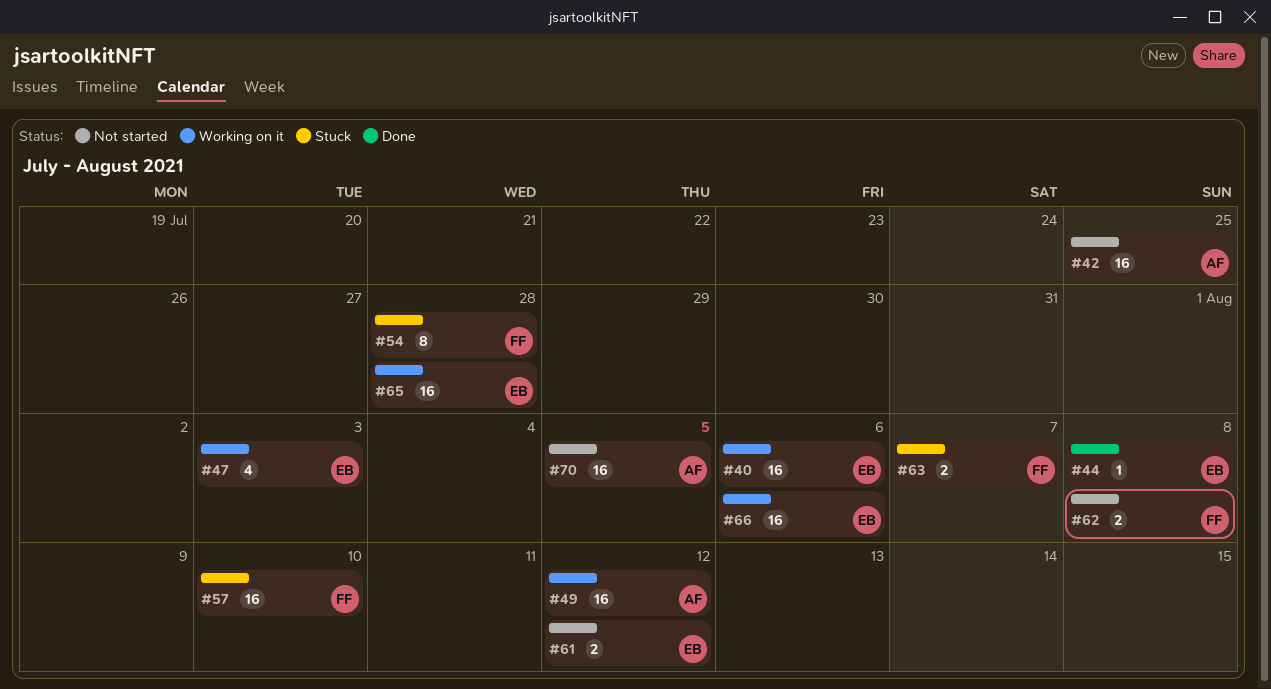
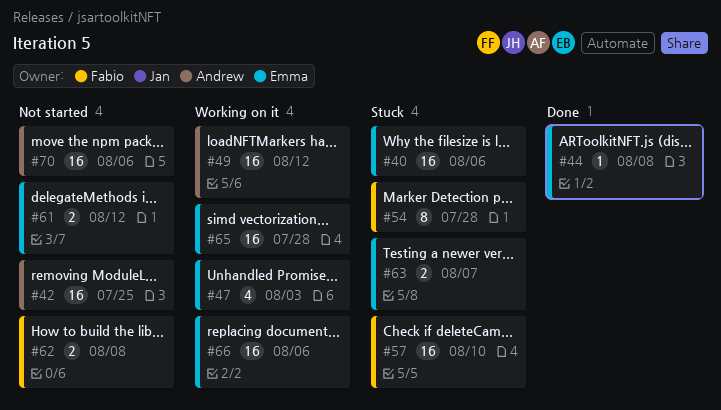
#40, status: Working on it -> Stuck
#63, owner: Fabio -> Emma
#70, due: Aug 5 -> Aug 6

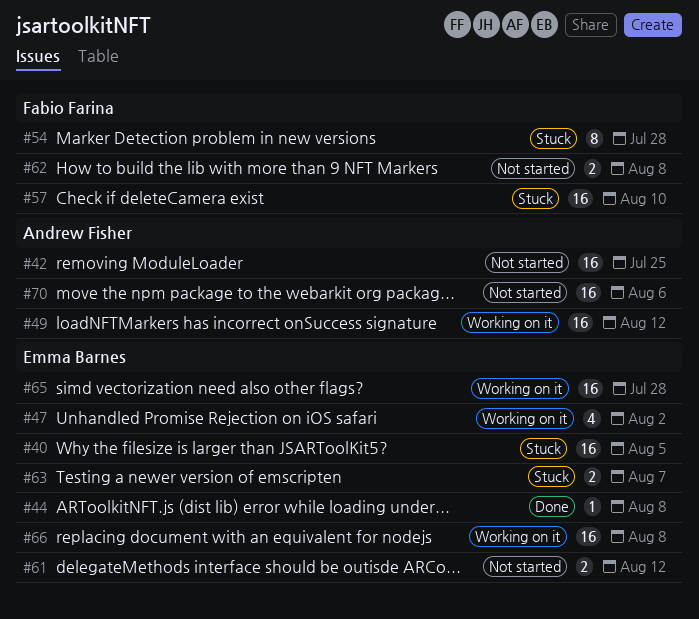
#40, due: Aug 6 -> Aug 5
#47, due: Aug 3 -> Aug 2
#66, due: Aug 6 -> Aug 8

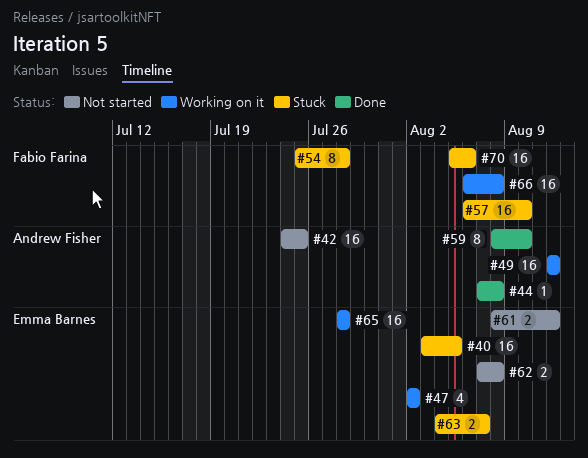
#44, owner: Emma Barnes -> Andrew Fisher
#59: none -> present
#62, owner: Fabio Farina -> Emma Barnes
#66, owner: Emma Barnes -> Fabio Farina
#70, status: Not started -> Stuck
#70, owner: Andrew Fisher -> Fabio Farina

